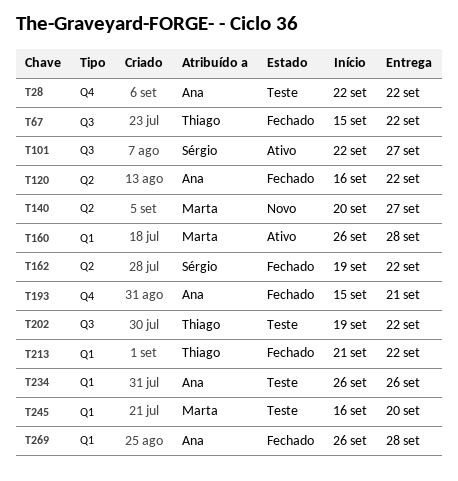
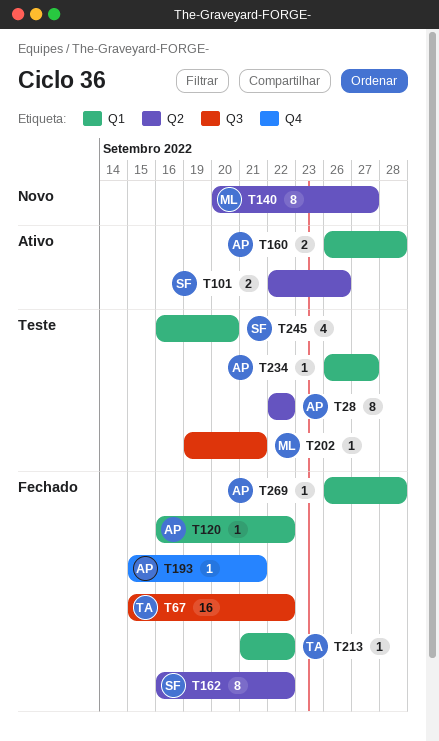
T28, label: Q4 -> Q2
T101, label: Q3 -> Q2
T101, due: Sep 27 -> Sep 26
T120, label: Q2 -> Q1
T160, owner: Marta -> Ana
T162, start: Sep 19 -> Sep 16
T202, owner: Thiago -> Marta
T202, due: Sep 22 -> Sep 21
T234, due: Sep 26 -> Sep 27
T245, owner: Marta -> Sérgio

